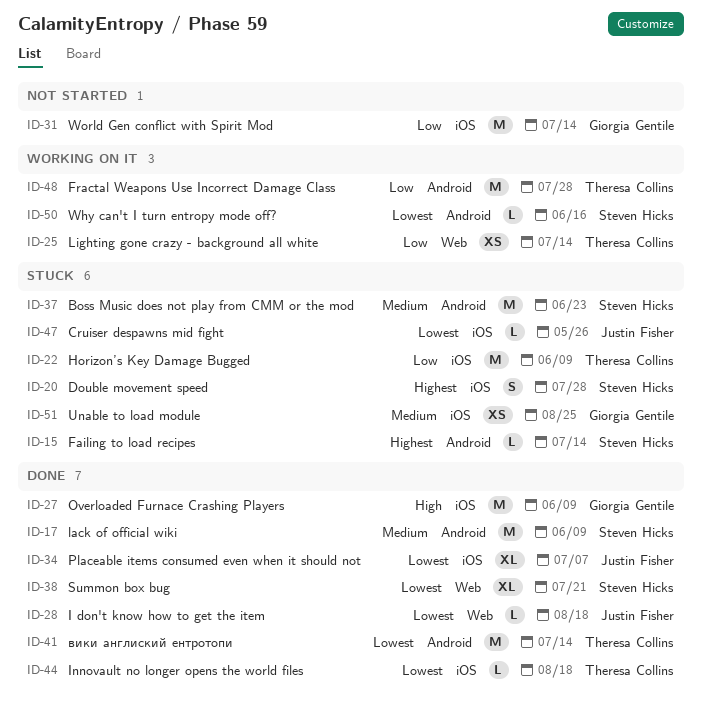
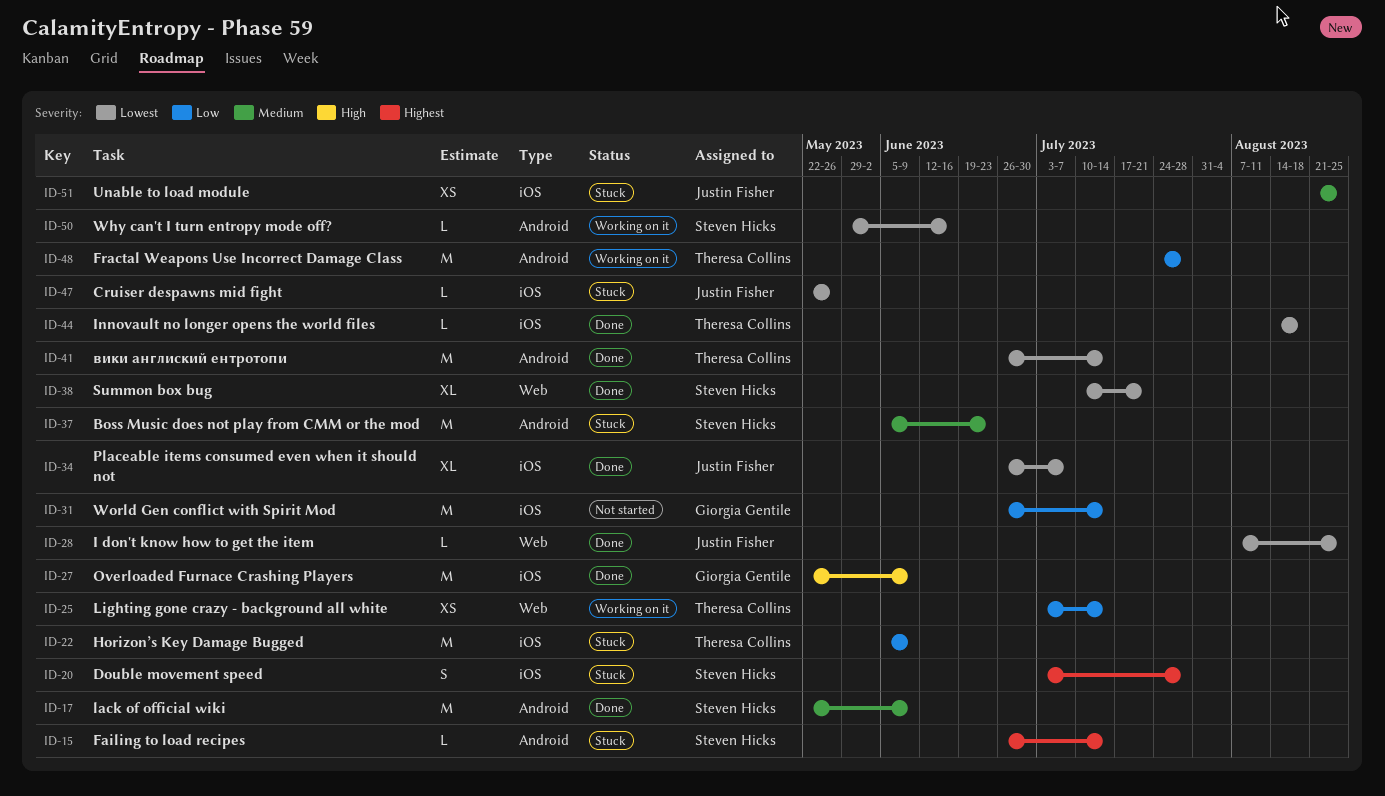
ID-28, due: Aug 18 -> Aug 25
ID-51, owner: Giorgia Gentile -> Justin Fisher

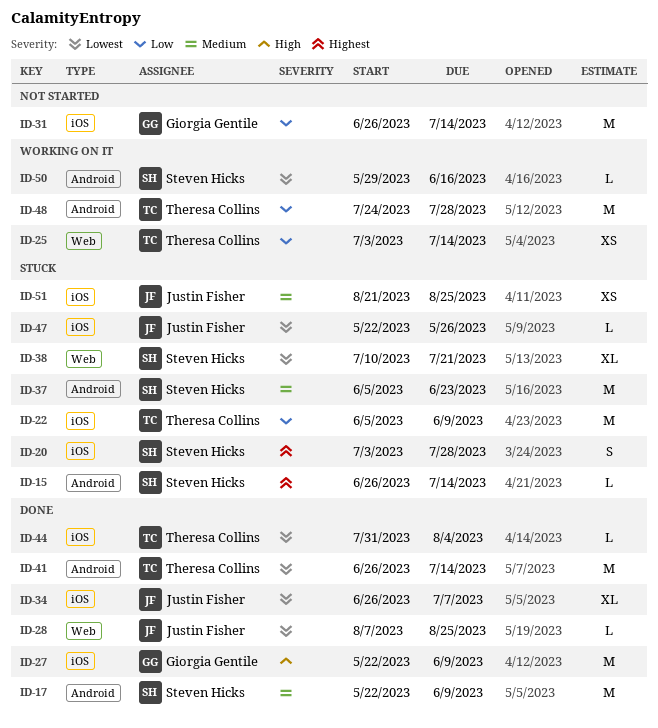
ID-38, status: Done -> Stuck
ID-44, start: Aug 14 -> Jul 31
ID-44, due: Aug 18 -> Aug 4

